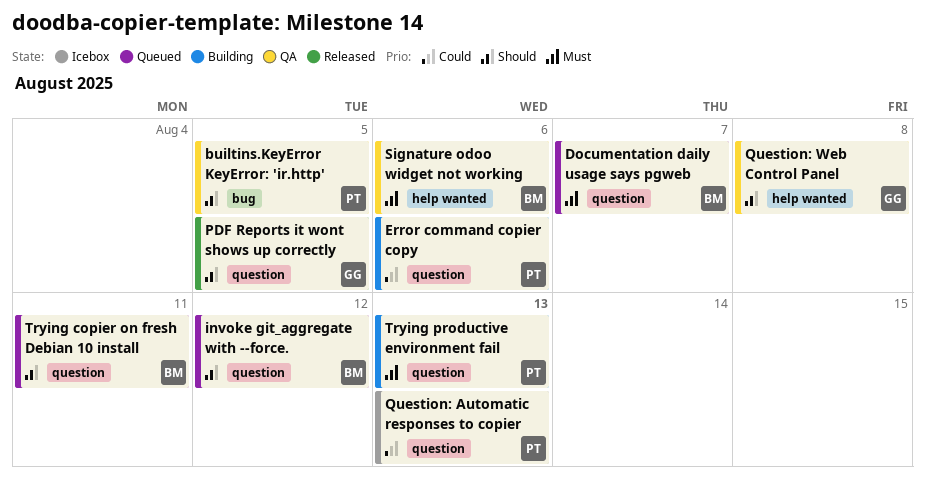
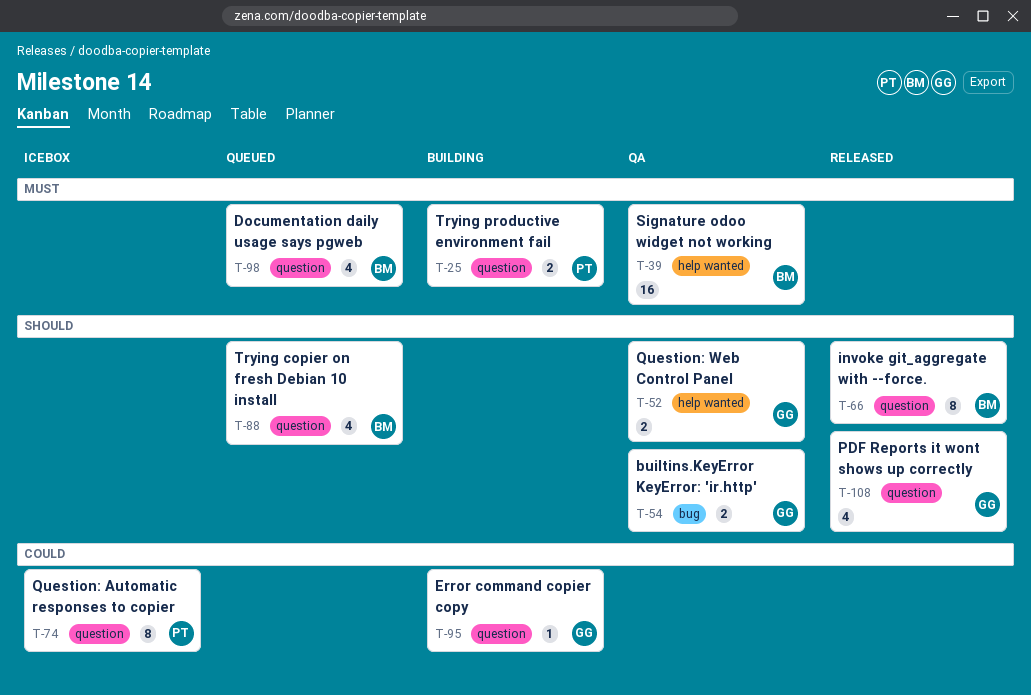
builtins.KeyError KeyError: 'ir.http', owner: PT -> GG
Error command copier copy, owner: PT -> GG
invoke git_aggregate with --force., status: Queued -> Released

